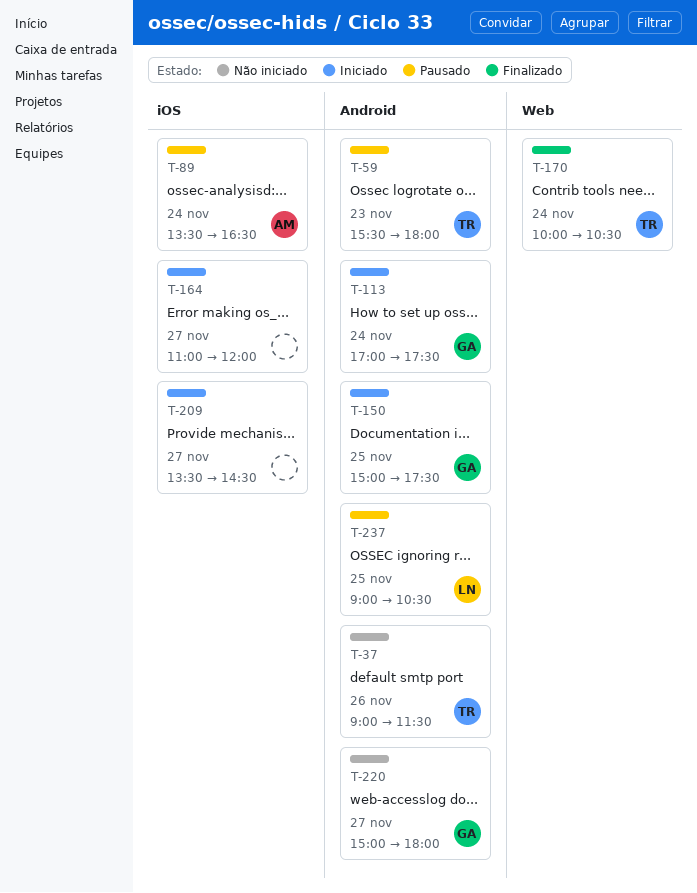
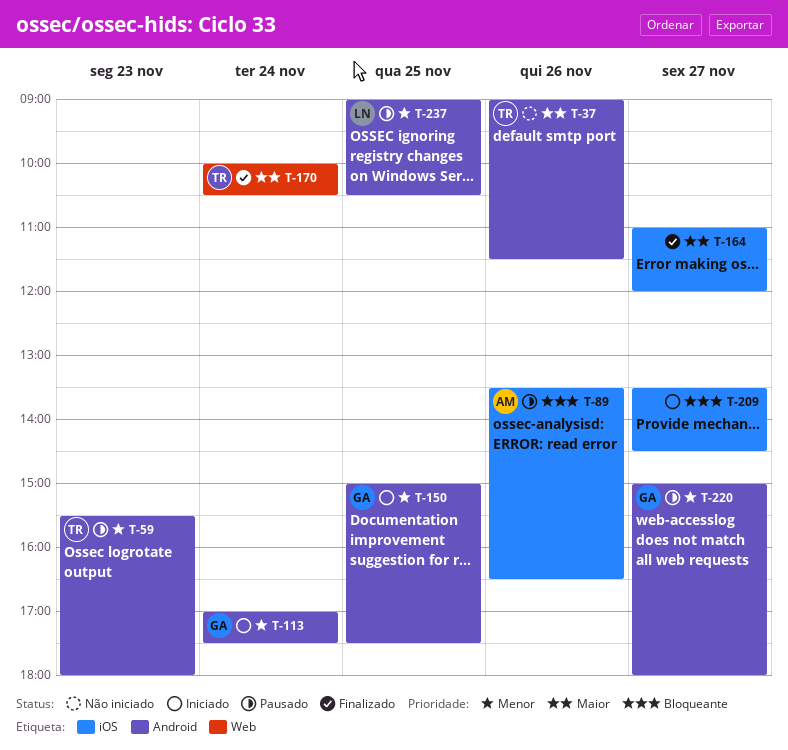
T-89, day: Nov 24 -> Nov 26
T-164, status: Iniciado -> Finalizado
T-220, status: Não iniciado -> Pausado

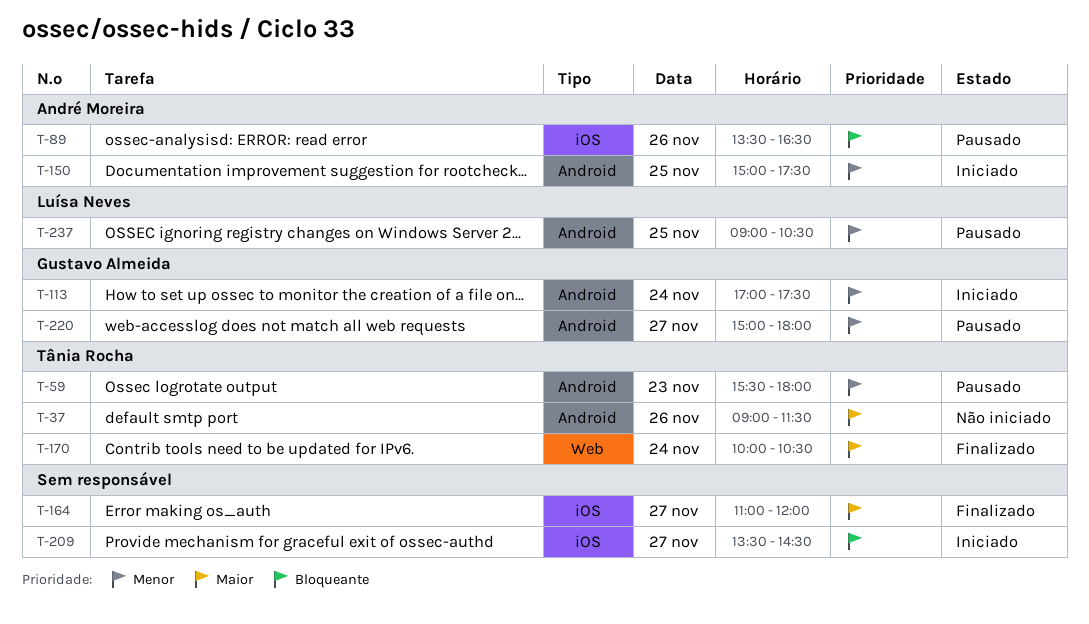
T-150, owner: Gustavo Almeida -> André Moreira

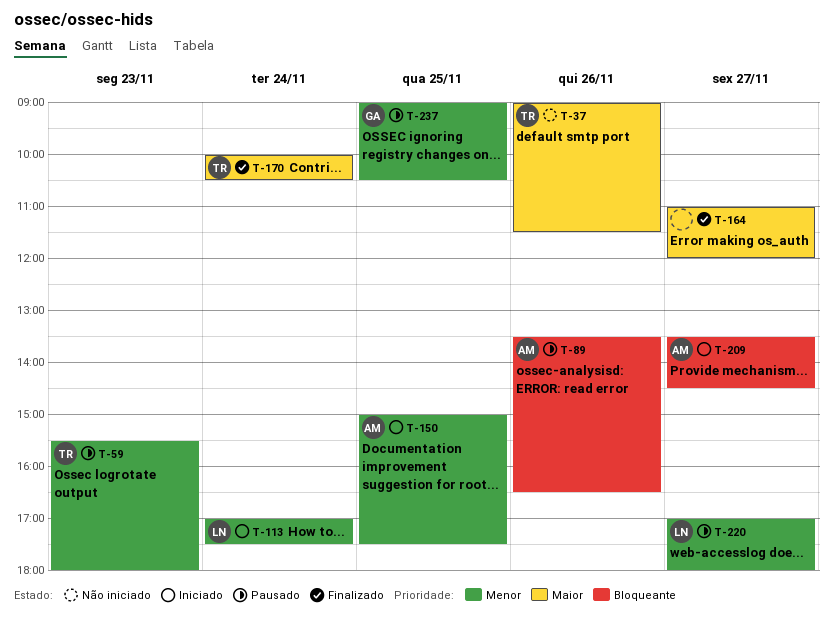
T-113, owner: Gustavo Almeida -> Luísa Neves
T-209, owner: none -> André Moreira
T-220, owner: Gustavo Almeida -> Luísa Neves
T-220, begins: 15:00 -> 17:00
T-237, owner: Luísa Neves -> Gustavo Almeida

